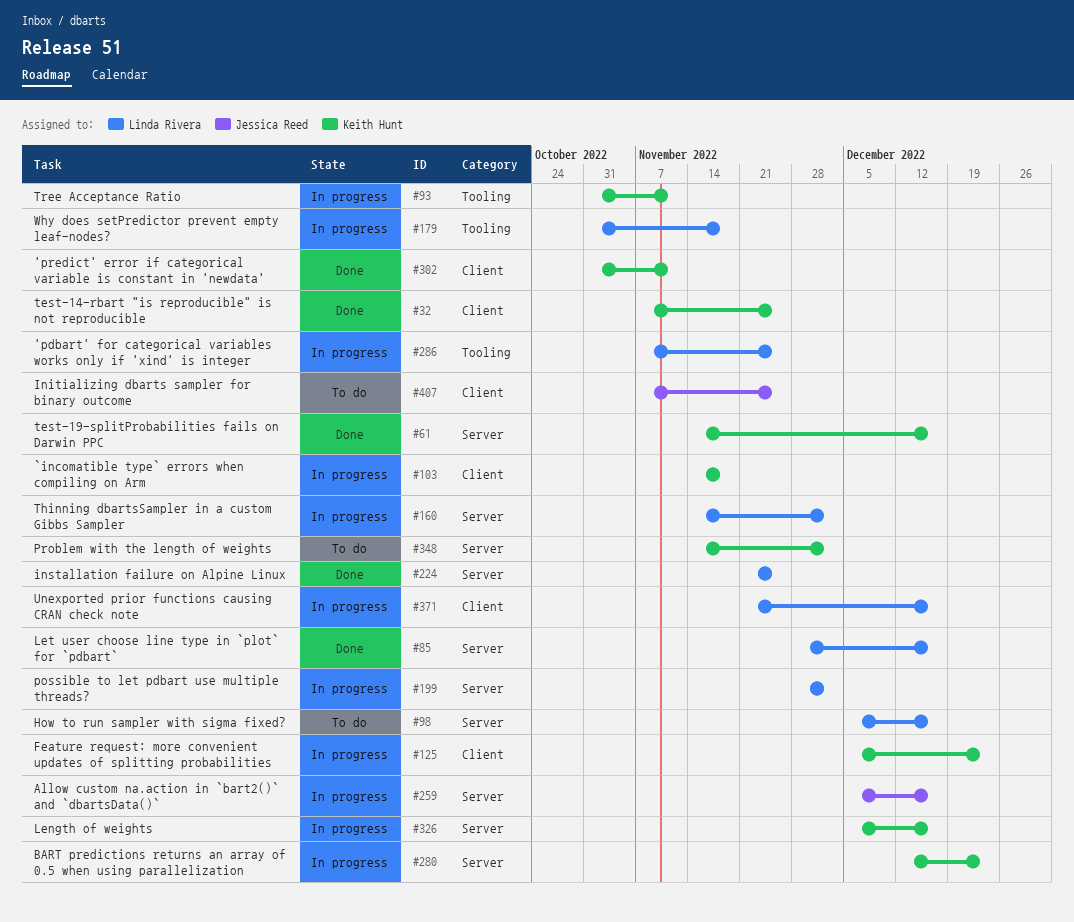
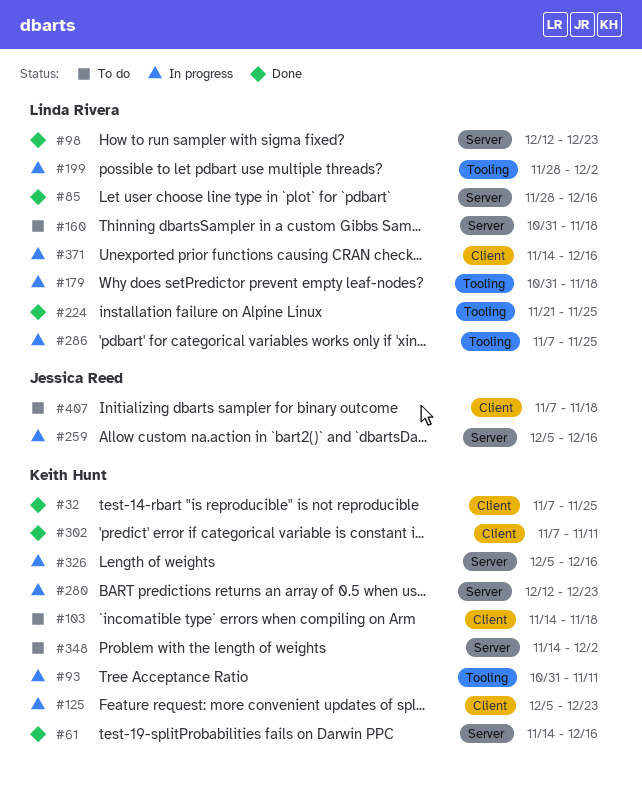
#98, status: To do -> Done
#98, start: Dec 5 -> Dec 12
#98, due: Dec 16 -> Dec 23
#103, status: In progress -> To do
#160, status: In progress -> To do
#160, start: Nov 14 -> Oct 31
#160, due: Dec 2 -> Nov 18
#199, label: Server -> Tooling
#224, label: Server -> Tooling
#302, start: Oct 31 -> Nov 7
#371, start: Nov 21 -> Nov 14
#407, due: Nov 25 -> Nov 18

